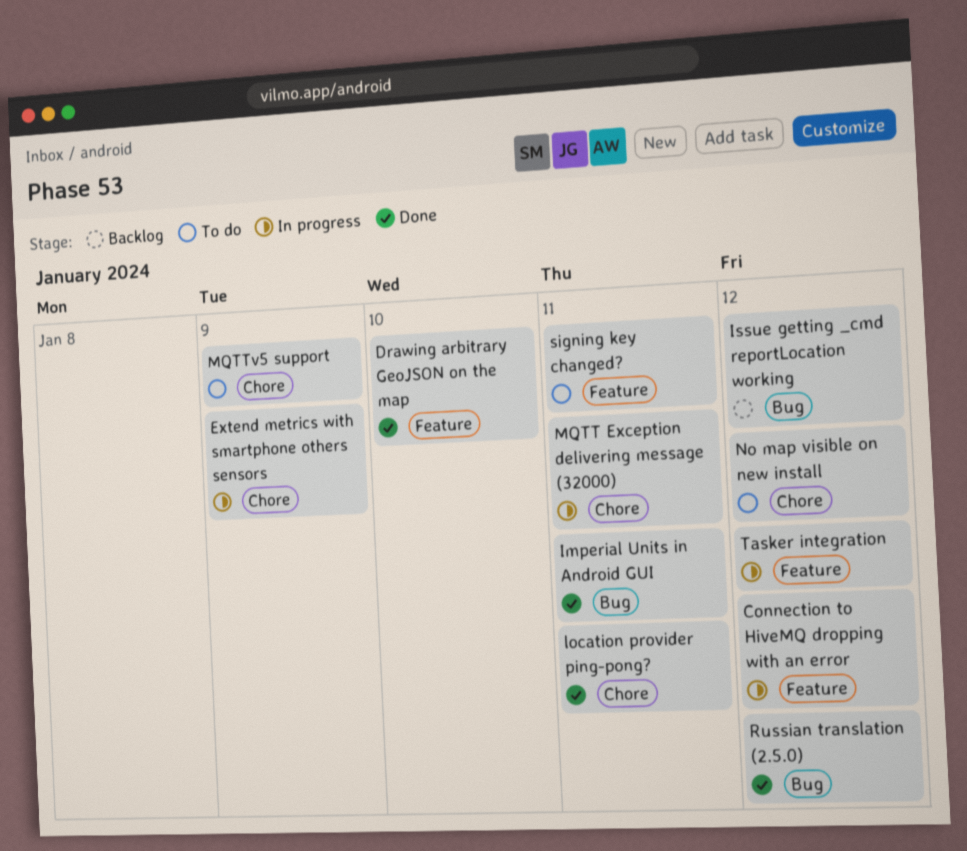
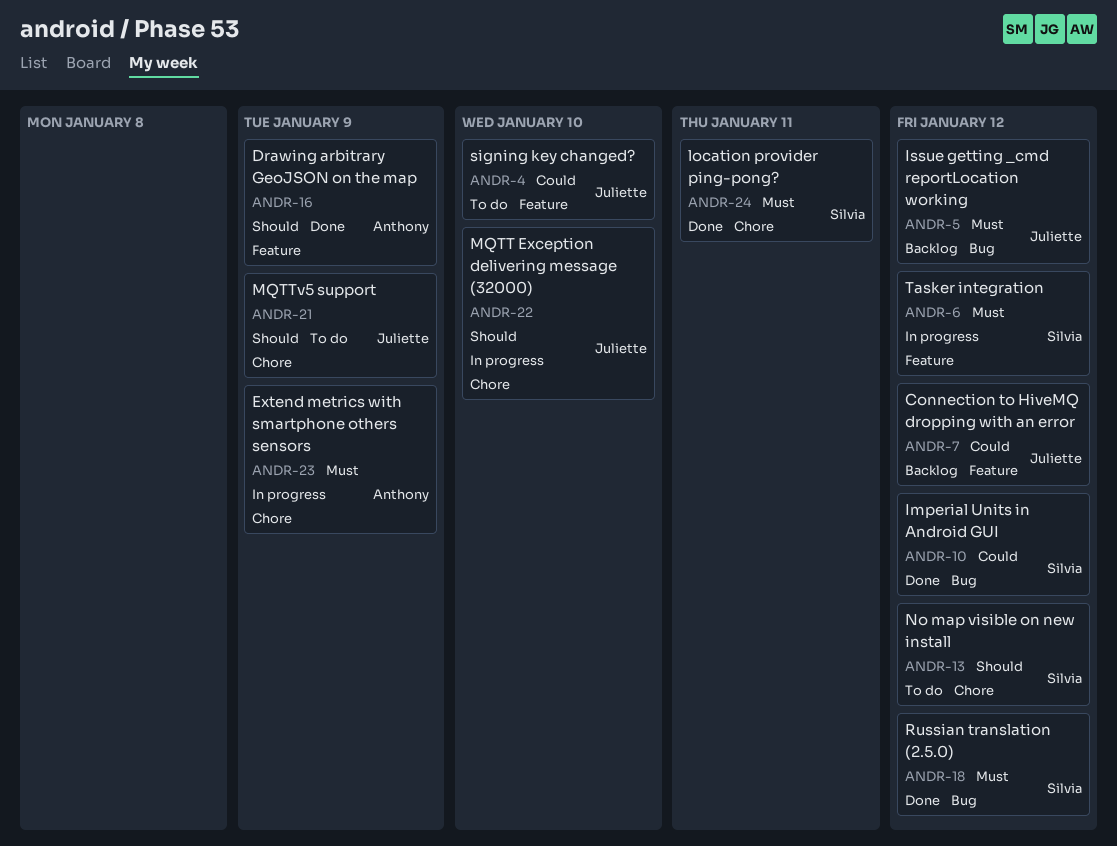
Connection to HiveMQ dropping with an error, status: In progress -> Backlog
Drawing arbitrary GeoJSON on the map, due: Jan 10 -> Jan 9
Imperial Units in Android GUI, due: Jan 11 -> Jan 12
MQTT Exception delivering message (32000), due: Jan 11 -> Jan 10
signing key changed?, due: Jan 11 -> Jan 10

